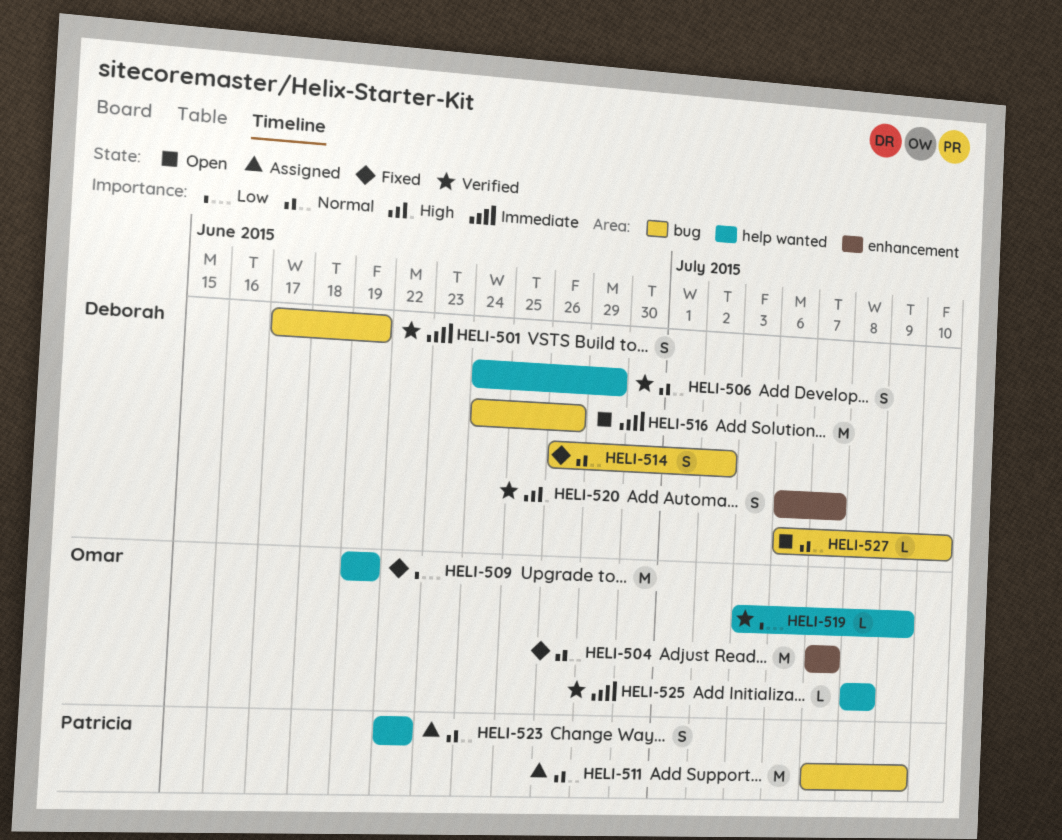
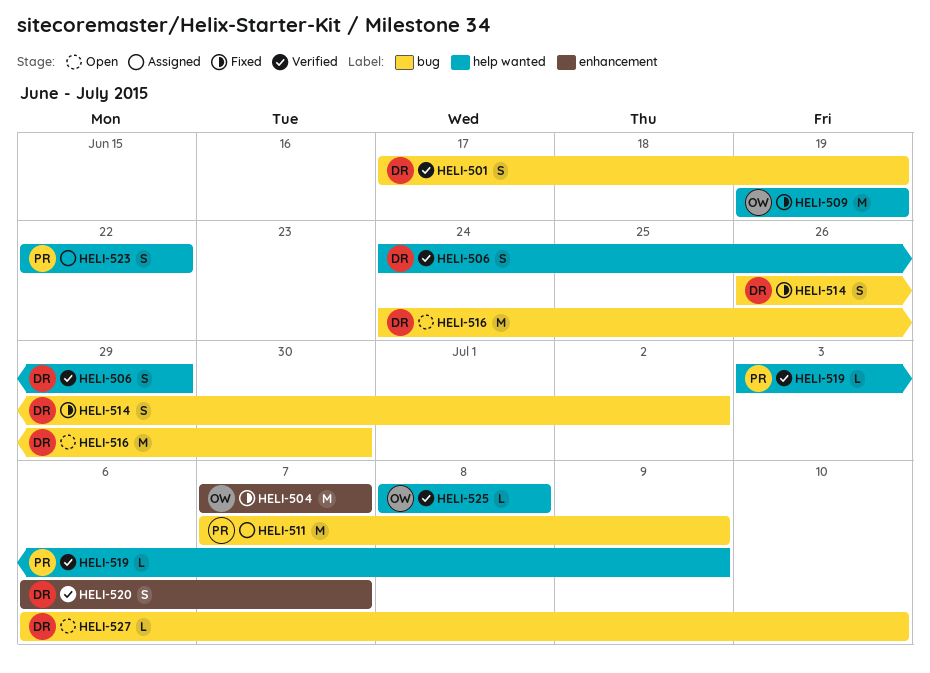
HELI-516, due: Jun 26 -> Jun 30
HELI-519, owner: Omar -> Patricia

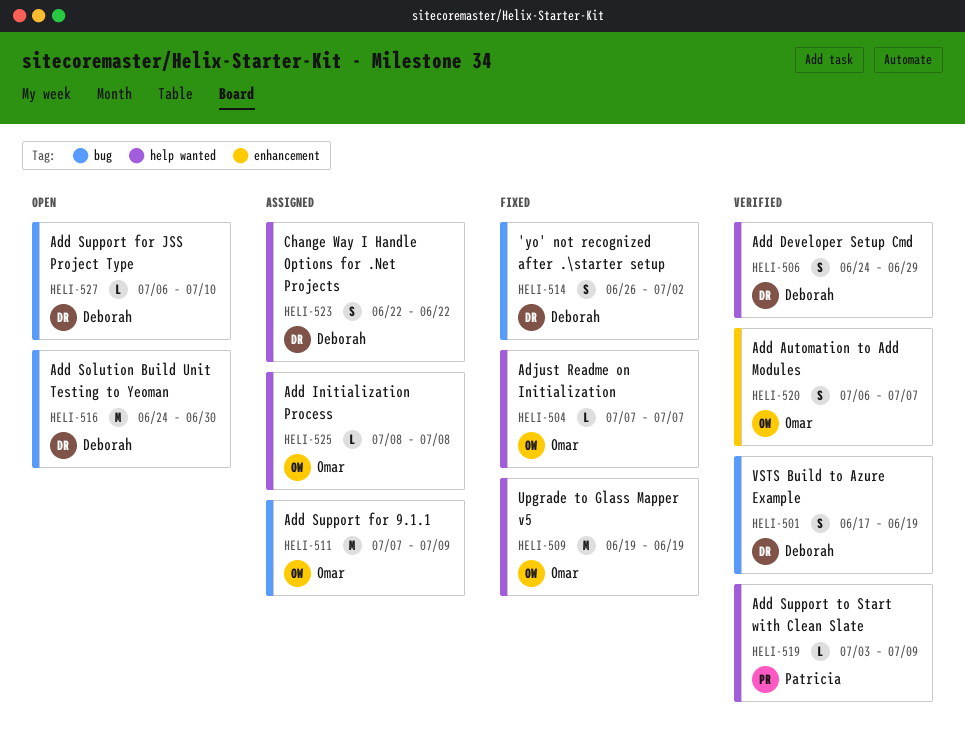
HELI-504, label: enhancement -> help wanted
HELI-504, estimate: M -> L
HELI-511, owner: Patricia -> Omar
HELI-520, owner: Deborah -> Omar
HELI-523, owner: Patricia -> Deborah
HELI-525, status: Verified -> Assigned

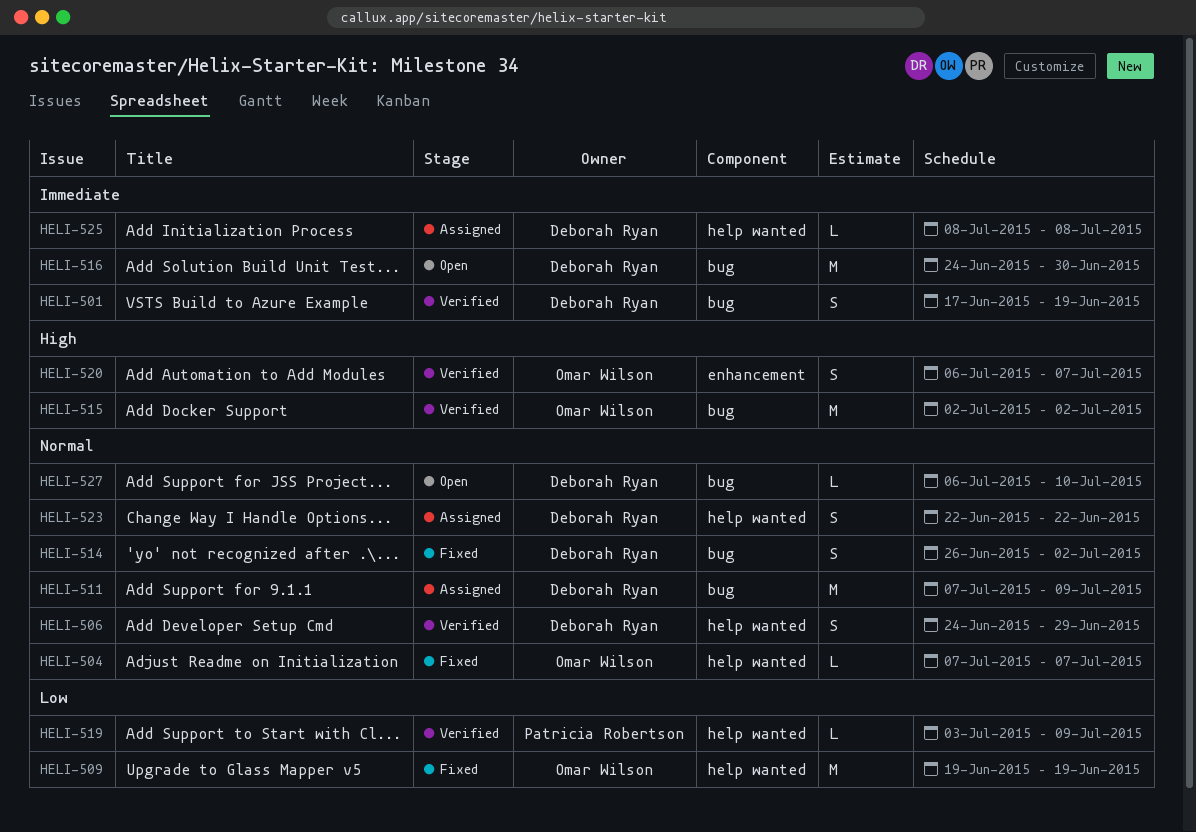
HELI-511, owner: Omar Wilson -> Deborah Ryan
HELI-515: none -> present
HELI-525, owner: Omar Wilson -> Deborah Ryan

